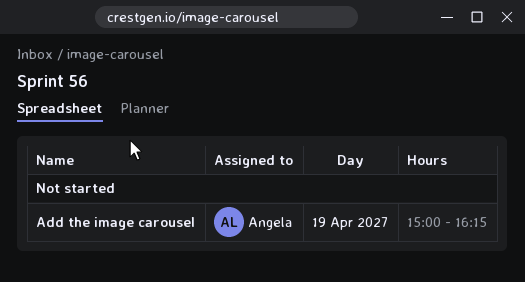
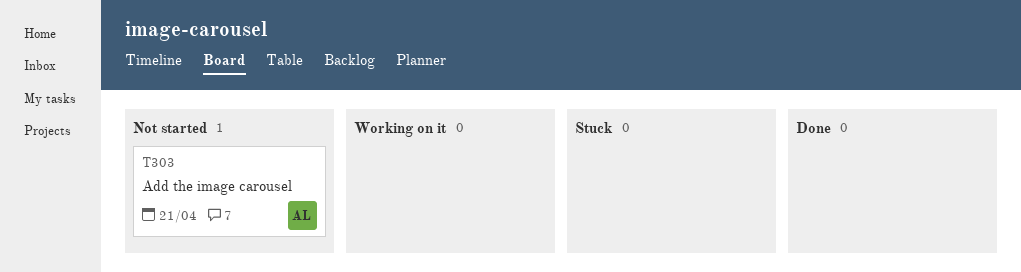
Add the image carousel, day: Apr 19 -> Apr 21

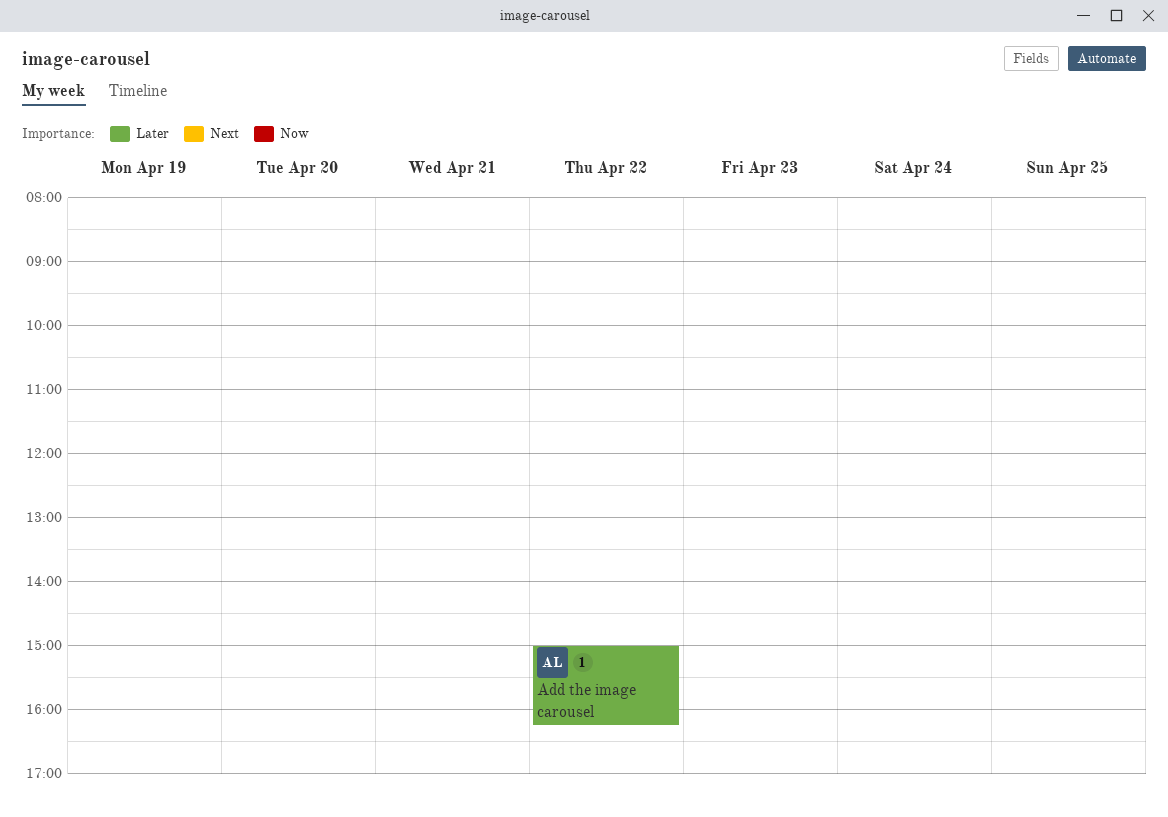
Add the image carousel, day: Apr 21 -> Apr 22

